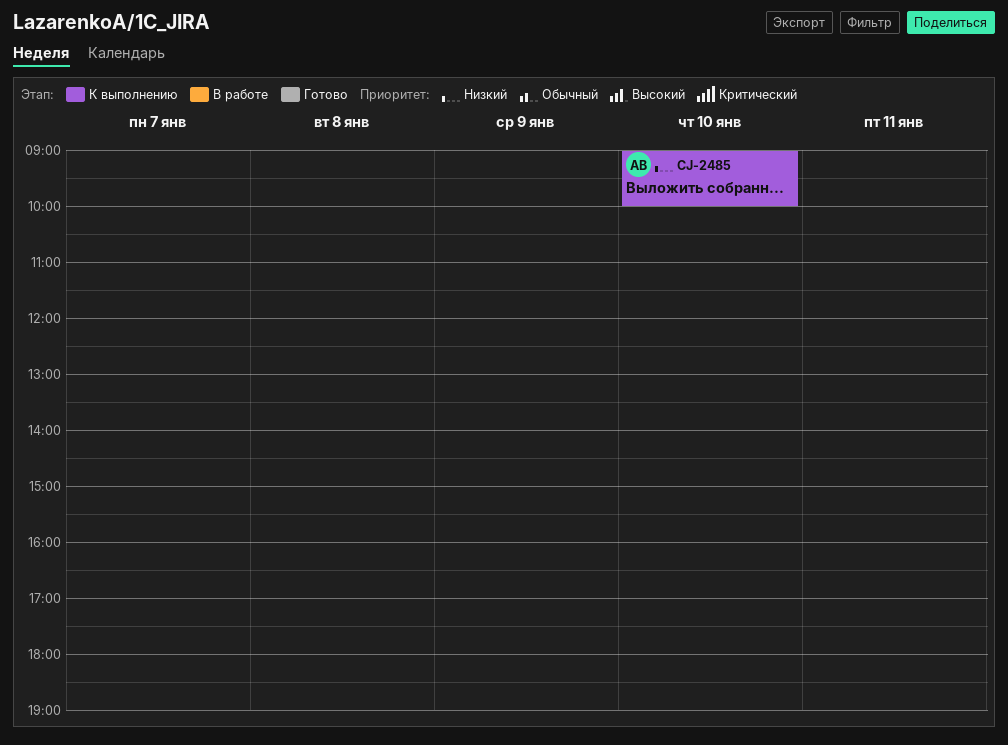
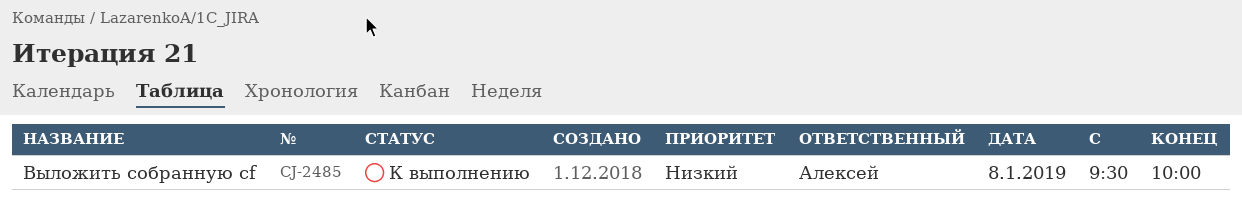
CJ-2485, day: Jan 10 -> Jan 8
CJ-2485, begins: 09:00 -> 09:30

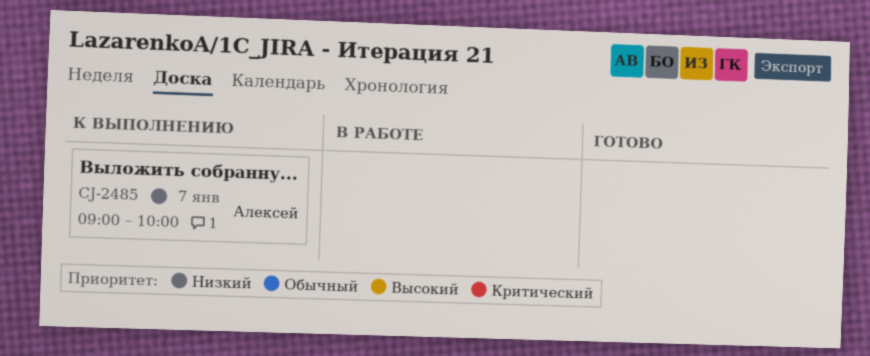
CJ-2485, day: Jan 8 -> Jan 7
CJ-2485, begins: 09:30 -> 09:00

